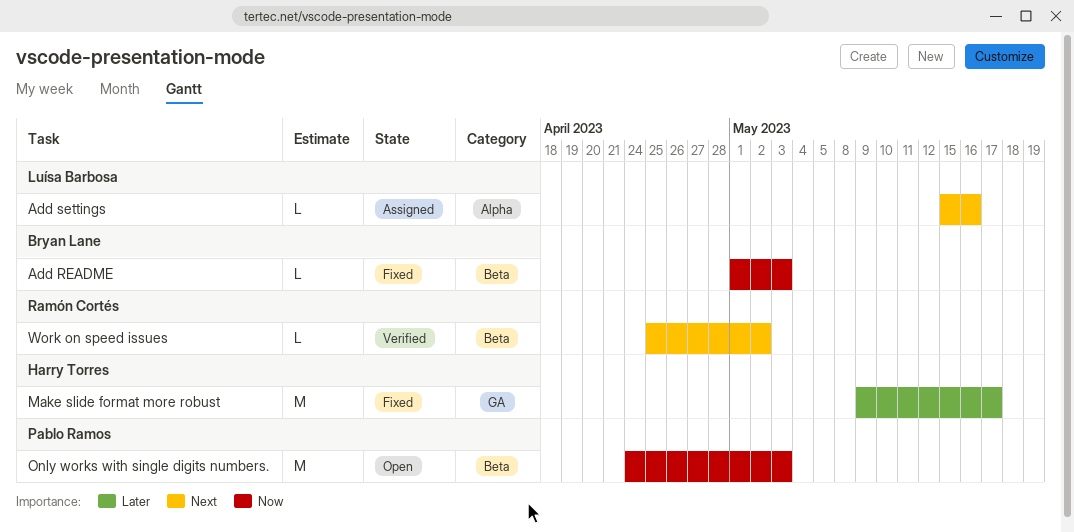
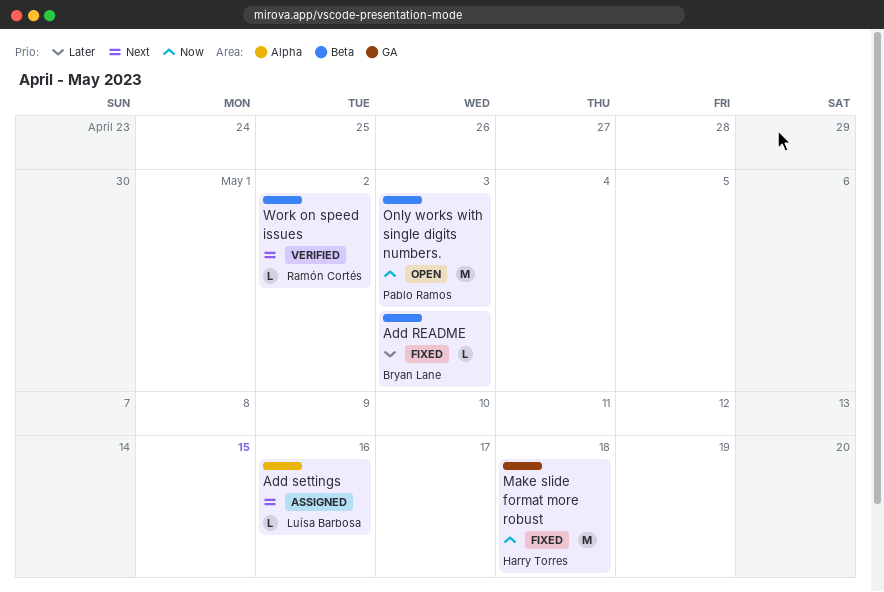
Add README, priority: Now -> Later
Make slide format more robust, priority: Later -> Now
Make slide format more robust, due: May 17 -> May 18

